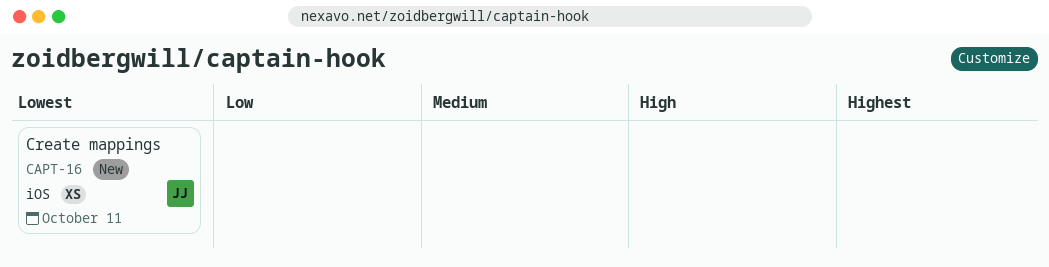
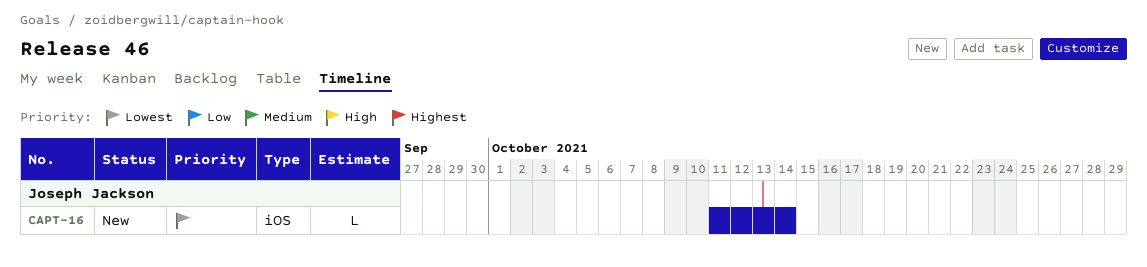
CAPT-16, estimate: XS -> L
CAPT-16, due: Oct 11 -> Oct 14

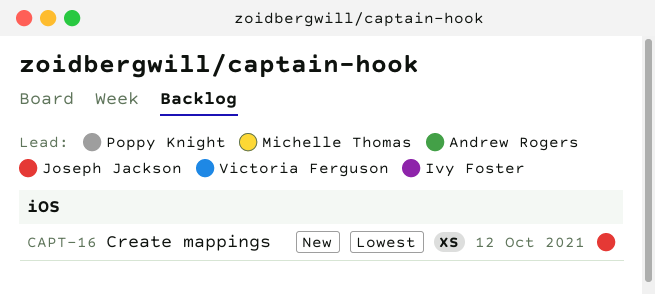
CAPT-16, estimate: L -> XS
CAPT-16, due: Oct 14 -> Oct 12

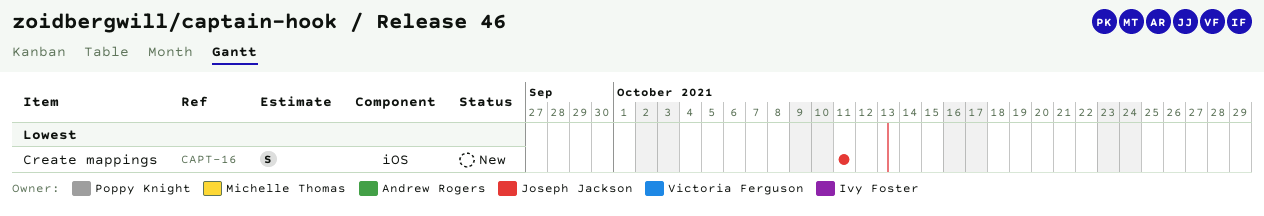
CAPT-16, estimate: XS -> S
CAPT-16, due: Oct 12 -> Oct 11

